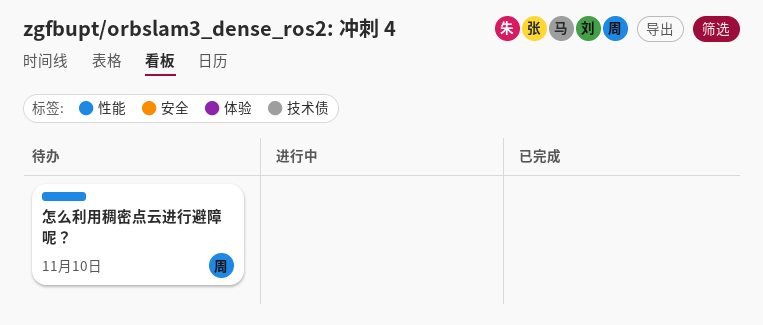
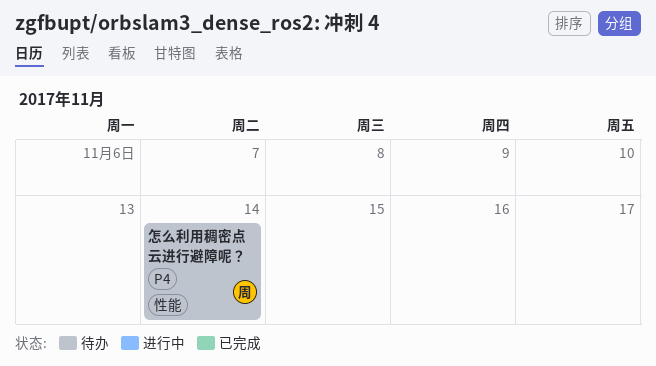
怎么利用稠密点云进行避障呢？, due: Nov 10 -> Nov 14

